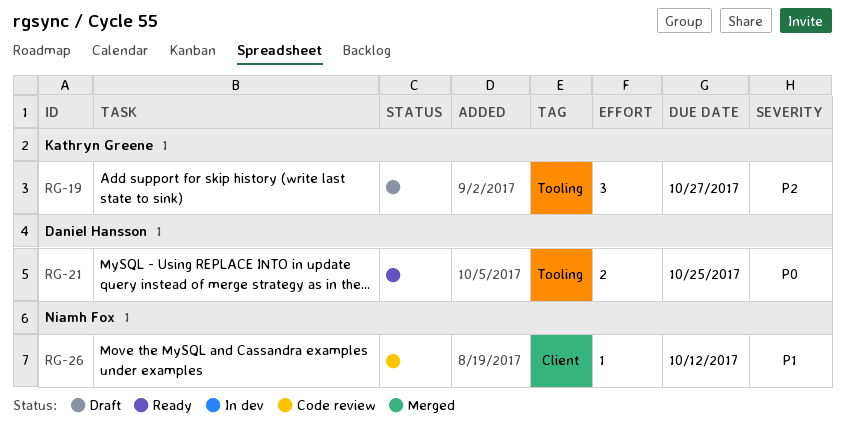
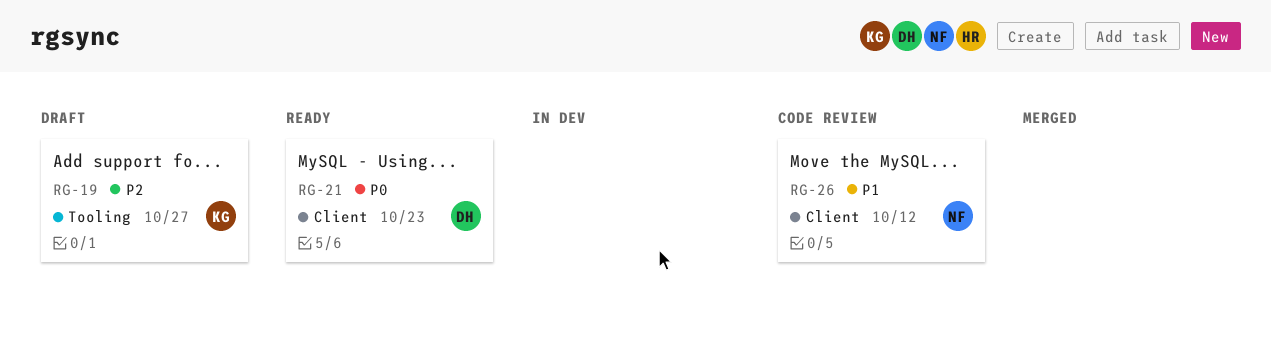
RG-21, label: Tooling -> Client
RG-21, due: Oct 25 -> Oct 23

